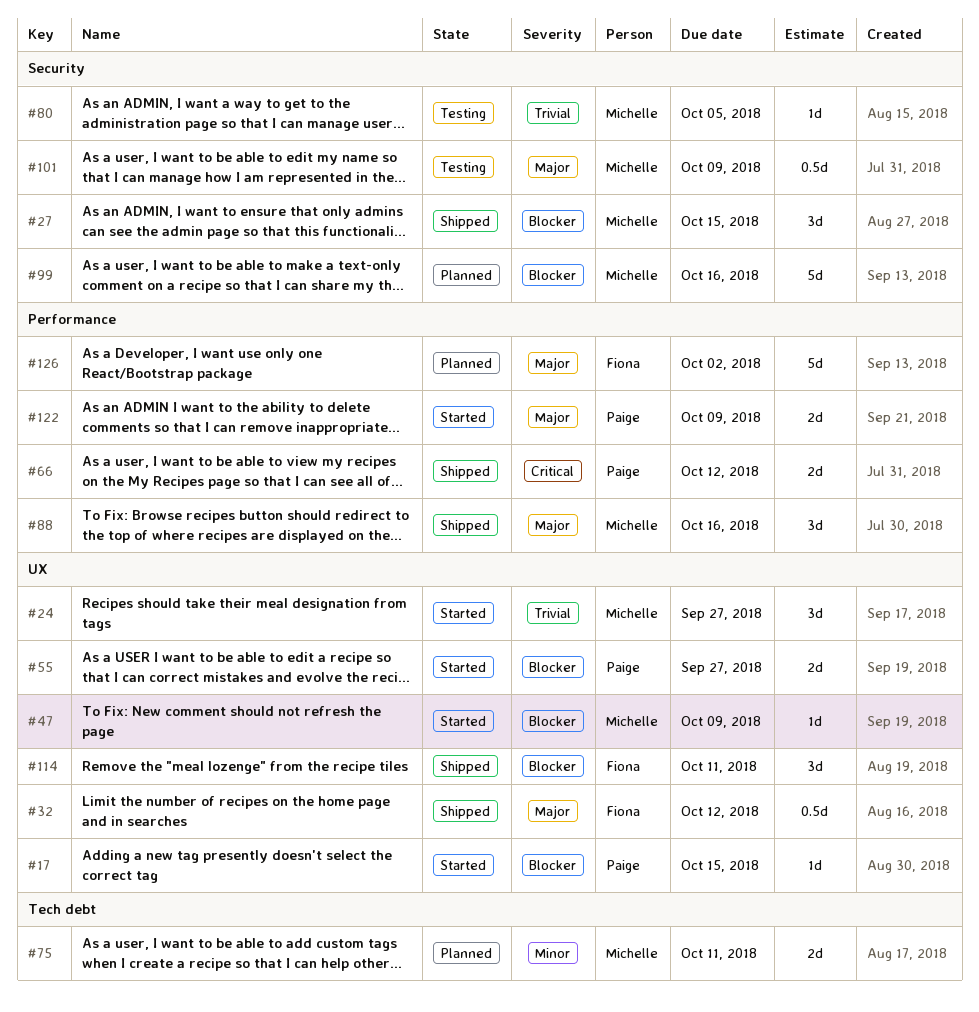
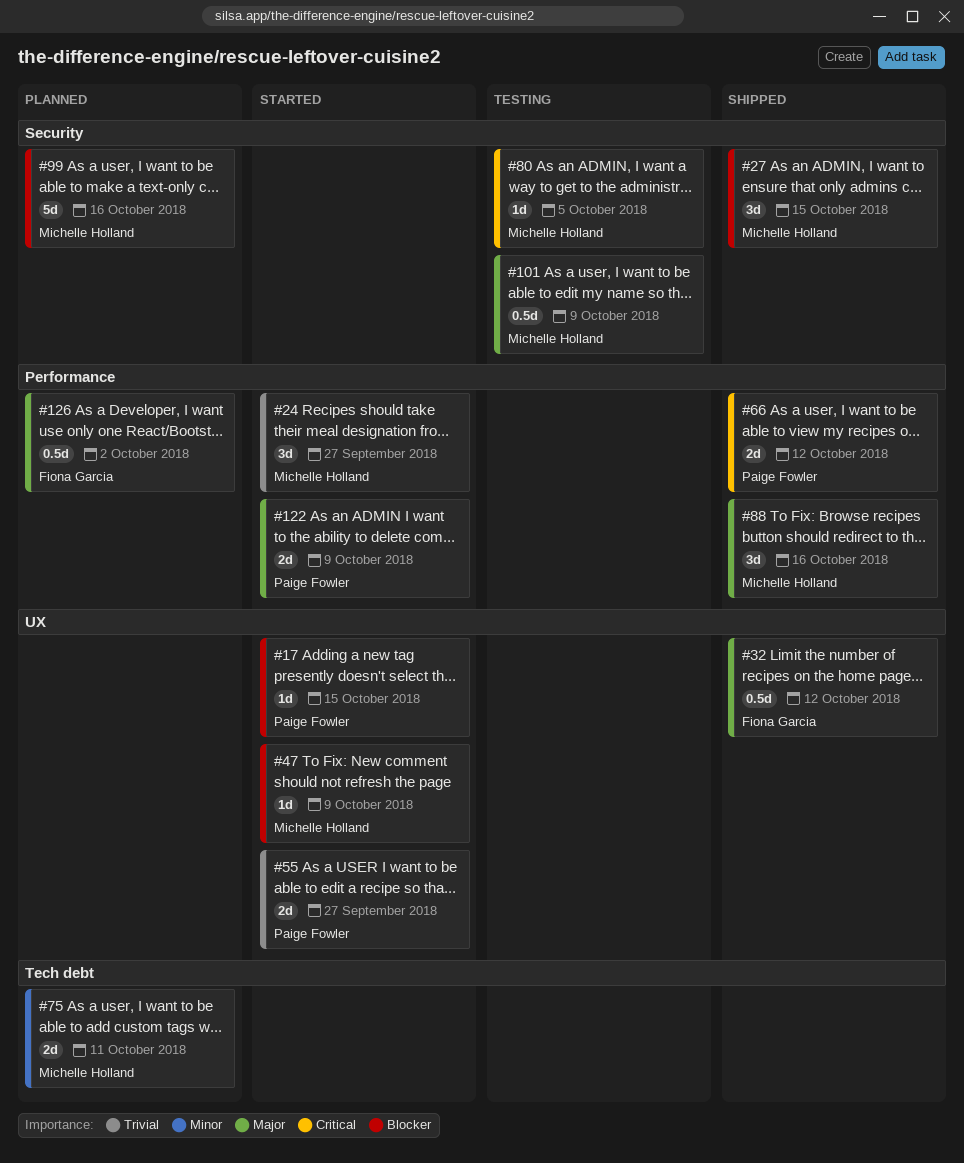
#24, label: UX -> Performance
#55, priority: Blocker -> Trivial
#80, priority: Trivial -> Critical
#114: present -> none
#126, estimate: 5d -> 0.5d

